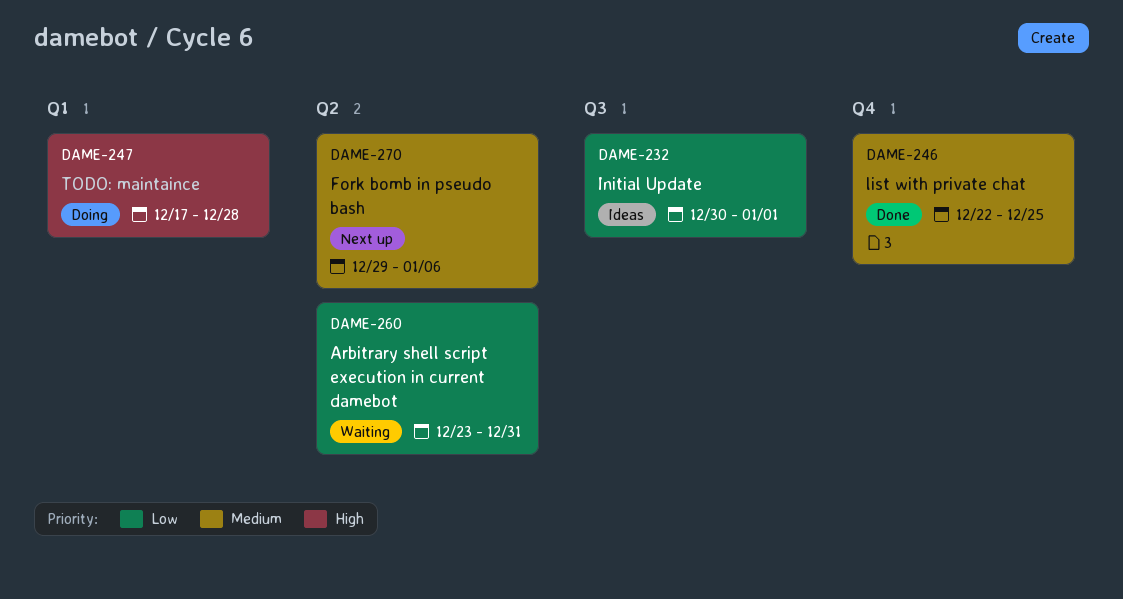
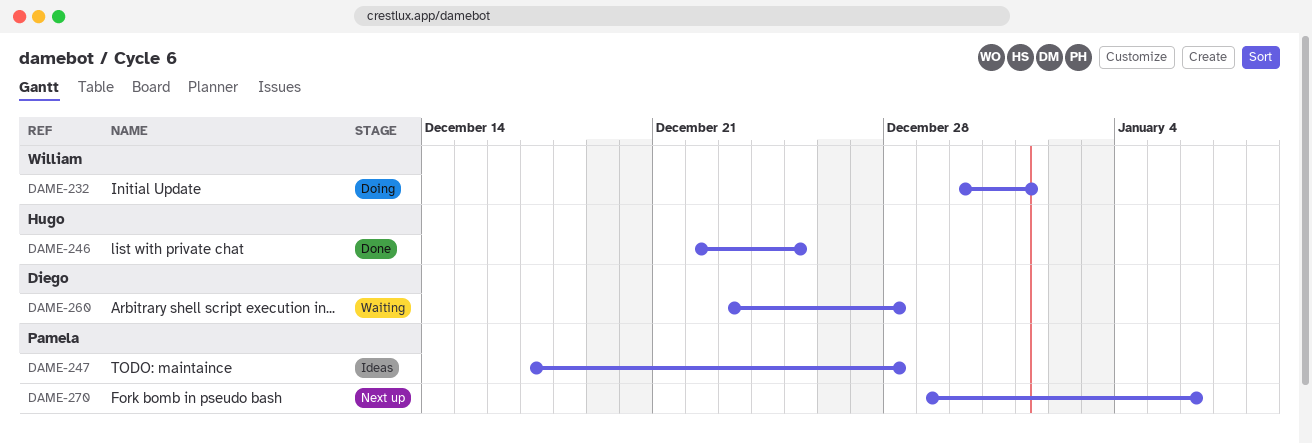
DAME-232, status: Ideas -> Doing
DAME-247, status: Doing -> Ideas
DAME-260, due: Dec 31 -> Dec 28

